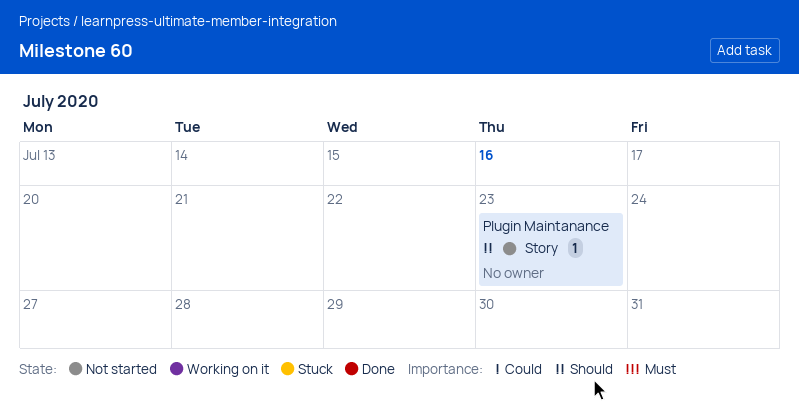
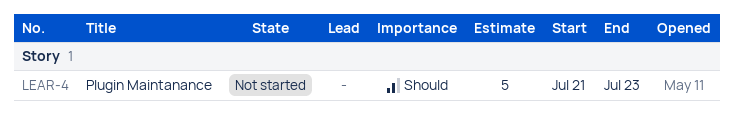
Plugin Maintanance, estimate: 1 -> 5

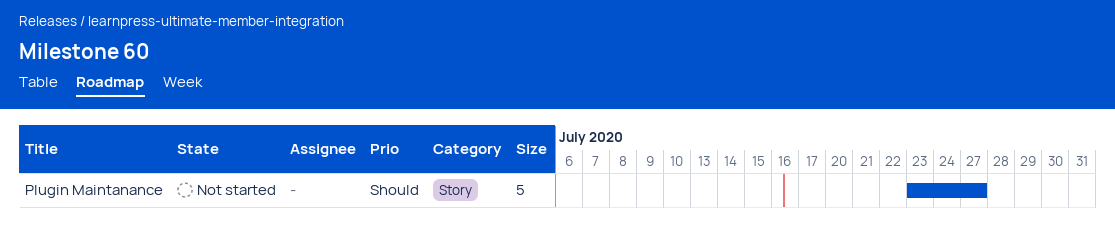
Plugin Maintanance, start: Jul 21 -> Jul 23
Plugin Maintanance, due: Jul 23 -> Jul 27

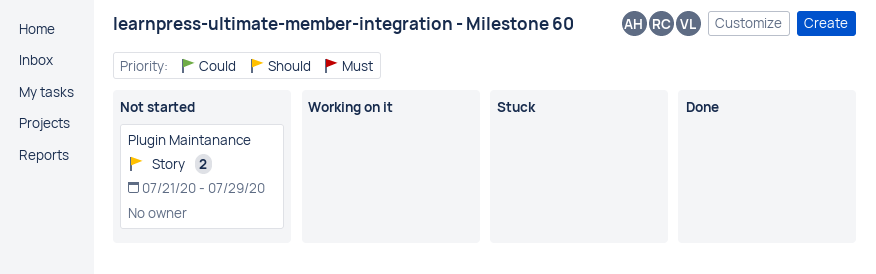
Plugin Maintanance, estimate: 5 -> 2
Plugin Maintanance, start: Jul 23 -> Jul 21
Plugin Maintanance, due: Jul 27 -> Jul 29

